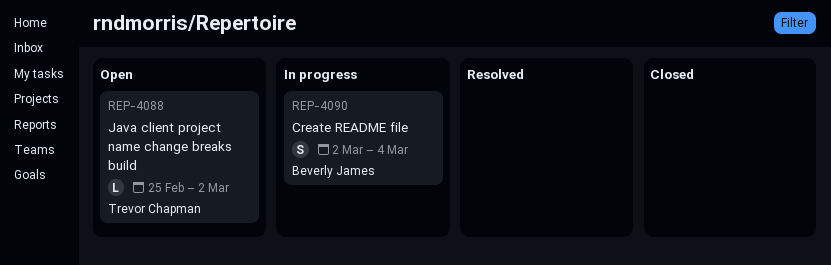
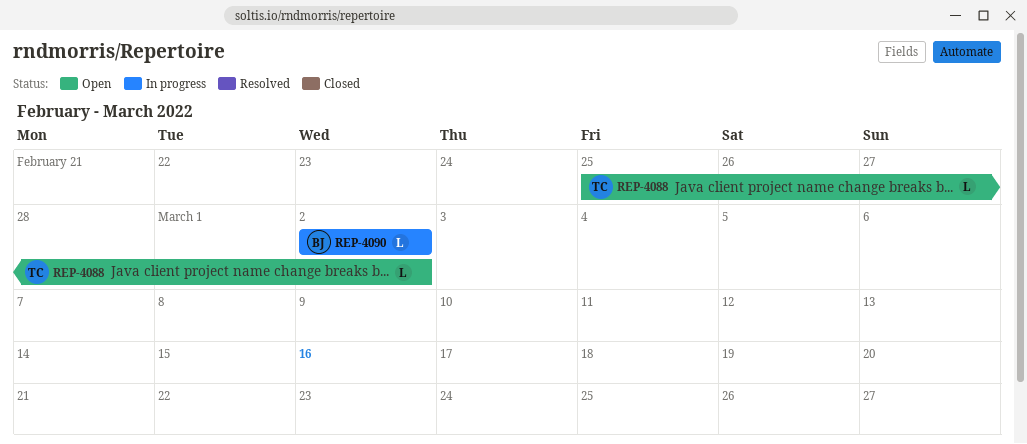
REP-4090, estimate: S -> L
REP-4090, due: Mar 4 -> Mar 2

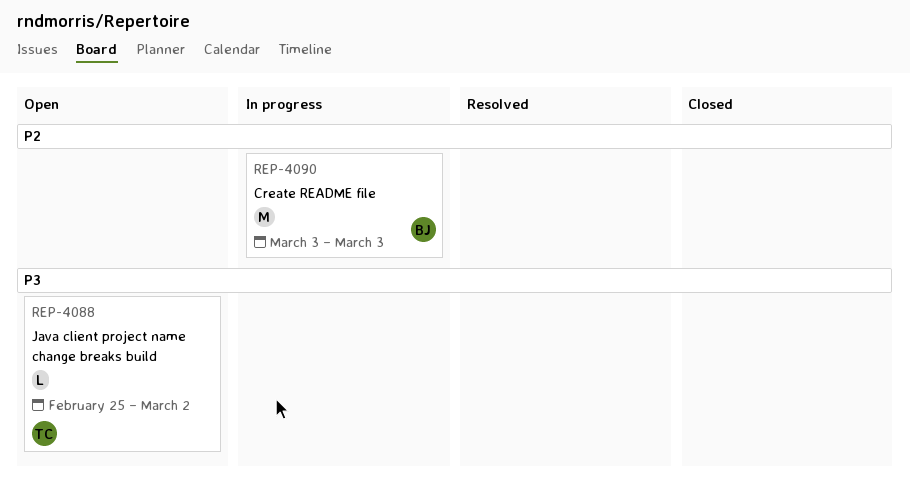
REP-4090, estimate: L -> M
REP-4090, start: Mar 2 -> Mar 3
REP-4090, due: Mar 2 -> Mar 3

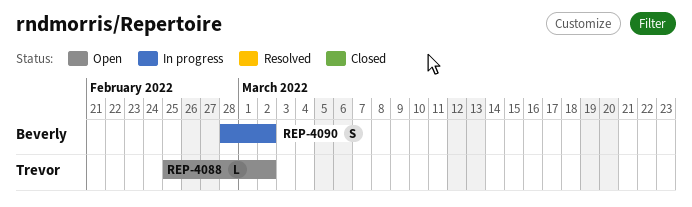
REP-4090, estimate: M -> S
REP-4090, start: Mar 3 -> Feb 28
REP-4090, due: Mar 3 -> Mar 2

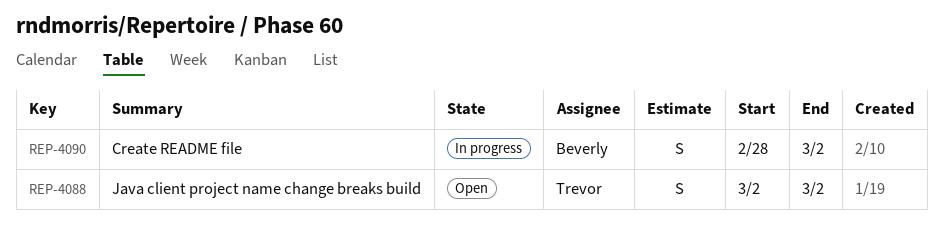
REP-4088, estimate: L -> S
REP-4088, start: Feb 25 -> Mar 2

